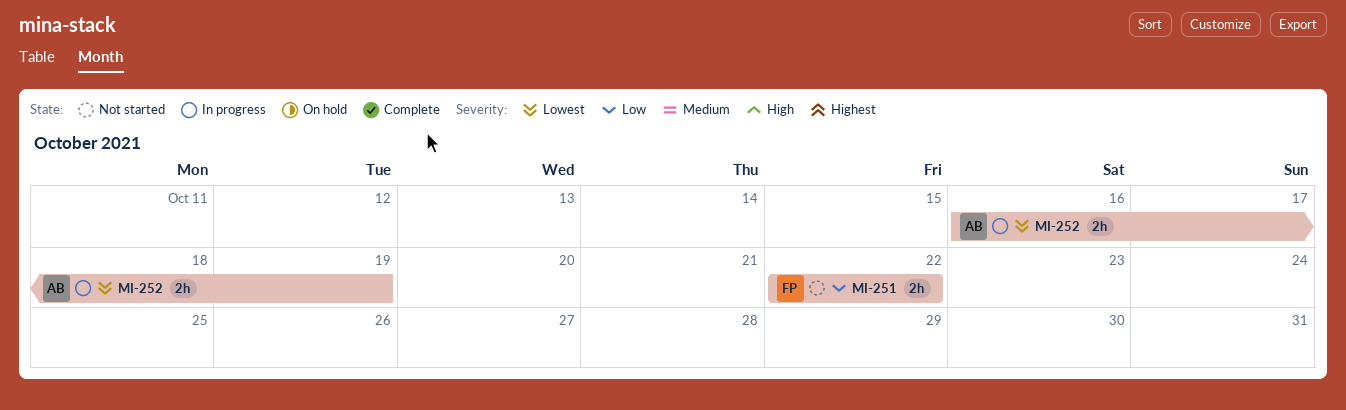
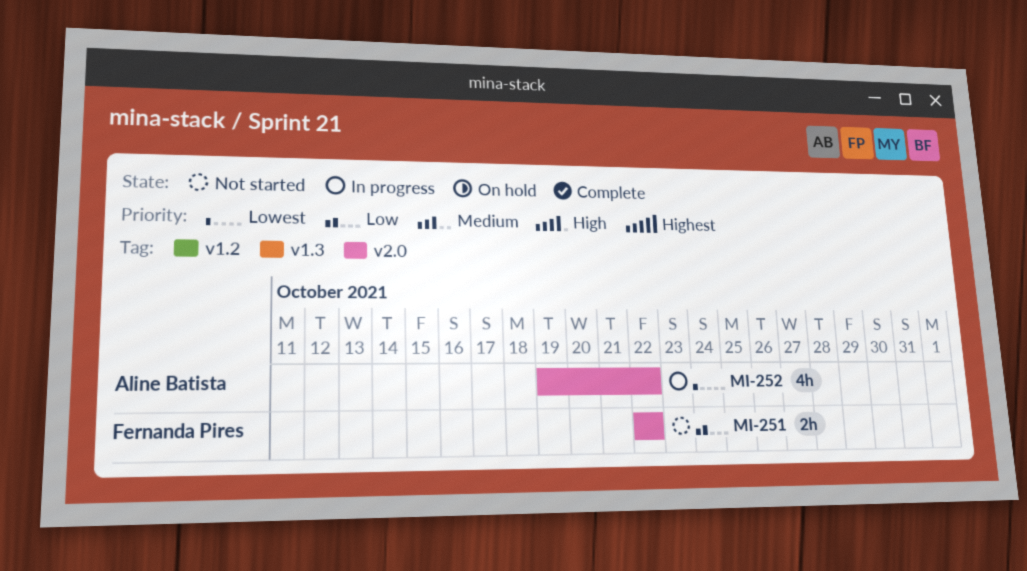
MI-252, estimate: 2h -> 4h
MI-252, start: Oct 16 -> Oct 19
MI-252, due: Oct 19 -> Oct 22

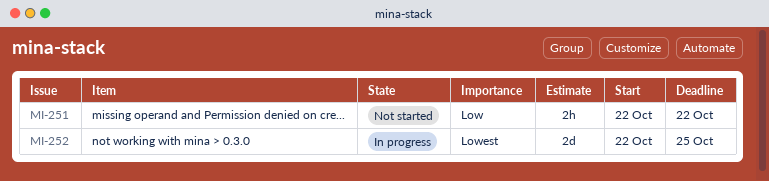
MI-252, estimate: 4h -> 2d
MI-252, start: Oct 19 -> Oct 22
MI-252, due: Oct 22 -> Oct 25

